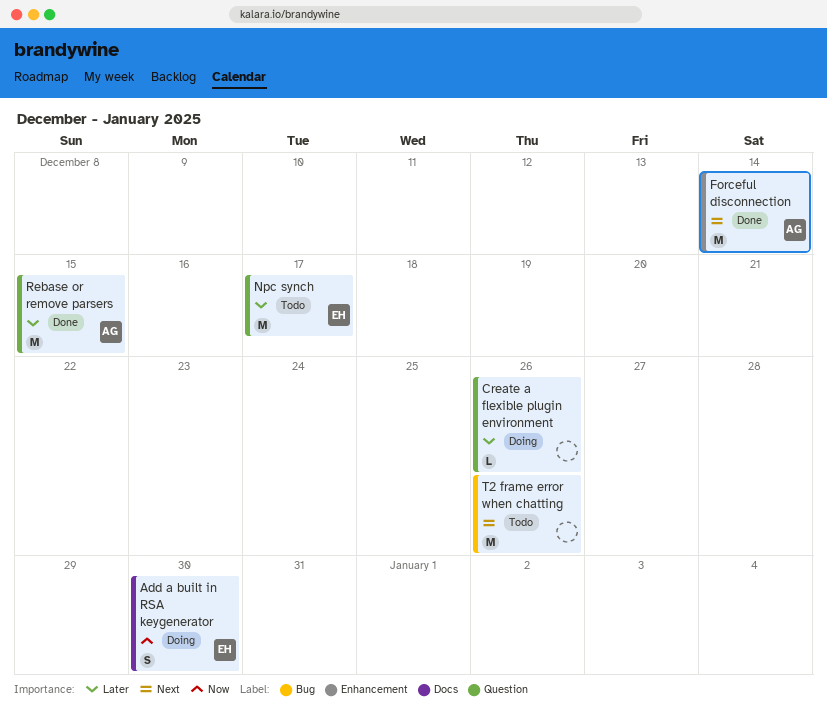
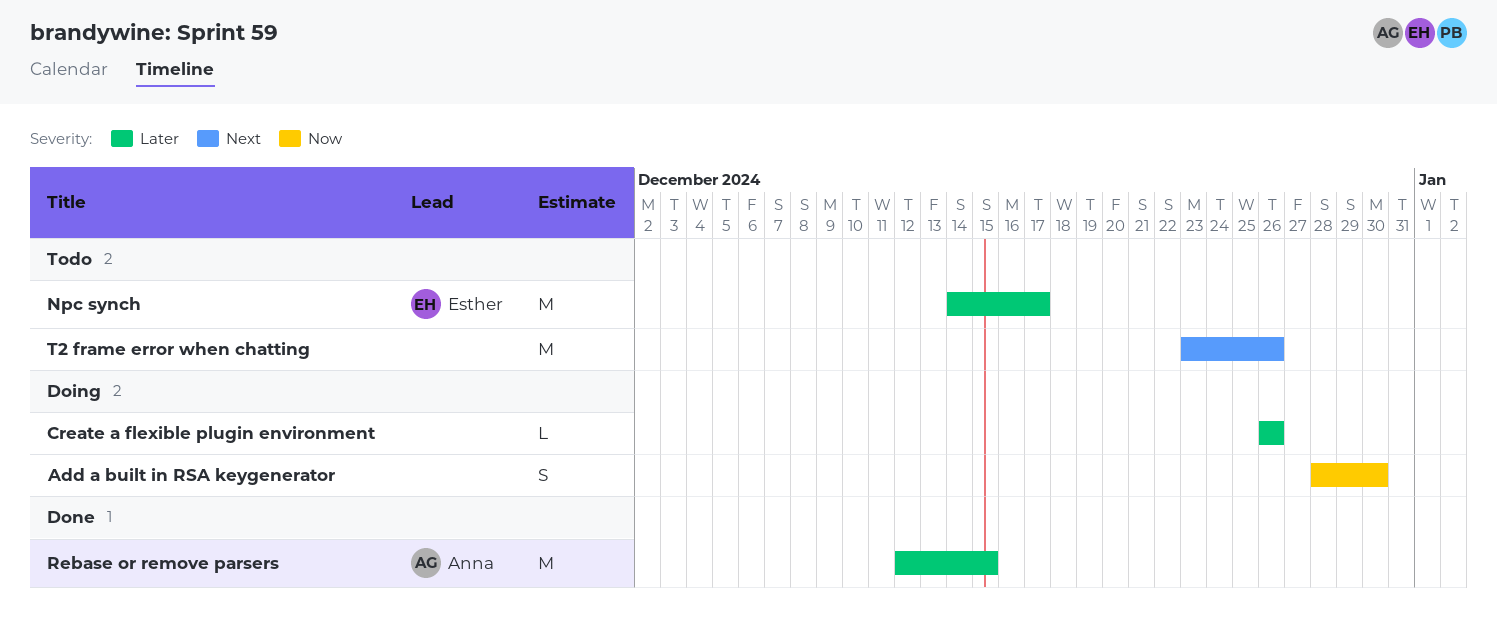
Add a built in RSA keygenerator, owner: Esther -> none
Forceful disconnection: present -> none

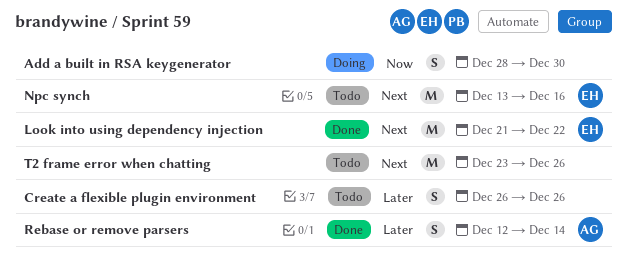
Create a flexible plugin environment, status: Doing -> Todo
Create a flexible plugin environment, estimate: L -> S
Look into using dependency injection: none -> present
Npc synch, priority: Later -> Next
Npc synch, start: Dec 14 -> Dec 13
Npc synch, due: Dec 17 -> Dec 16
Rebase or remove parsers, estimate: M -> S
Rebase or remove parsers, due: Dec 15 -> Dec 14

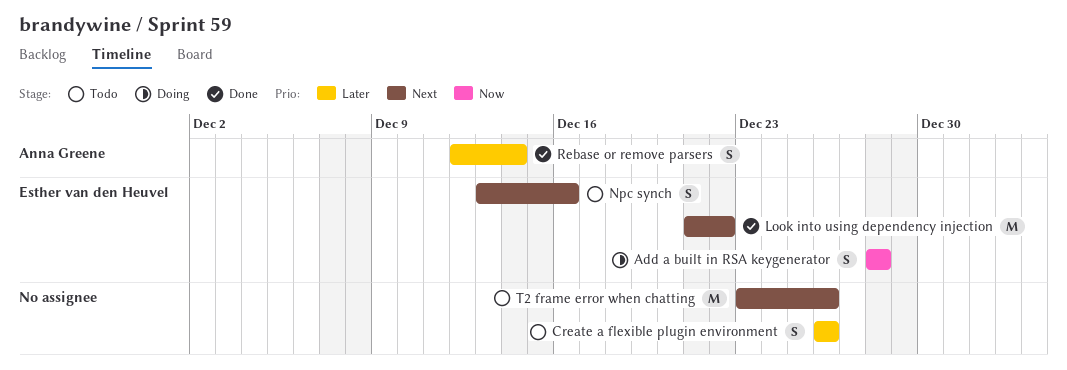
Add a built in RSA keygenerator, owner: none -> Esther van den Heuvel
Add a built in RSA keygenerator, due: Dec 30 -> Dec 28
Npc synch, estimate: M -> S

